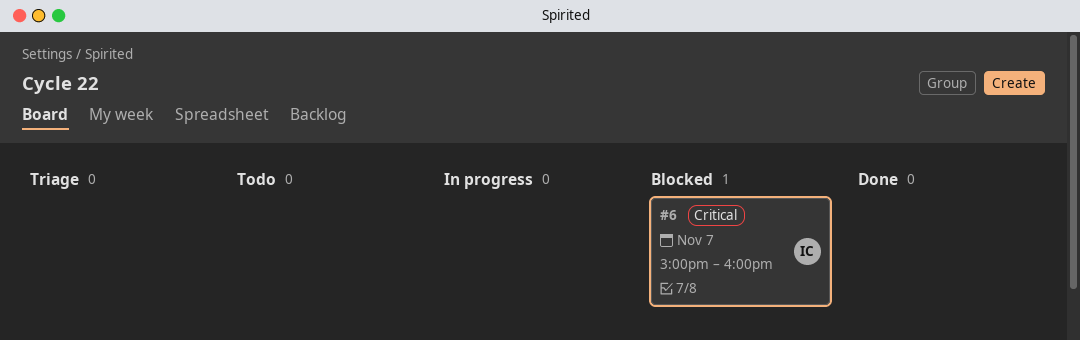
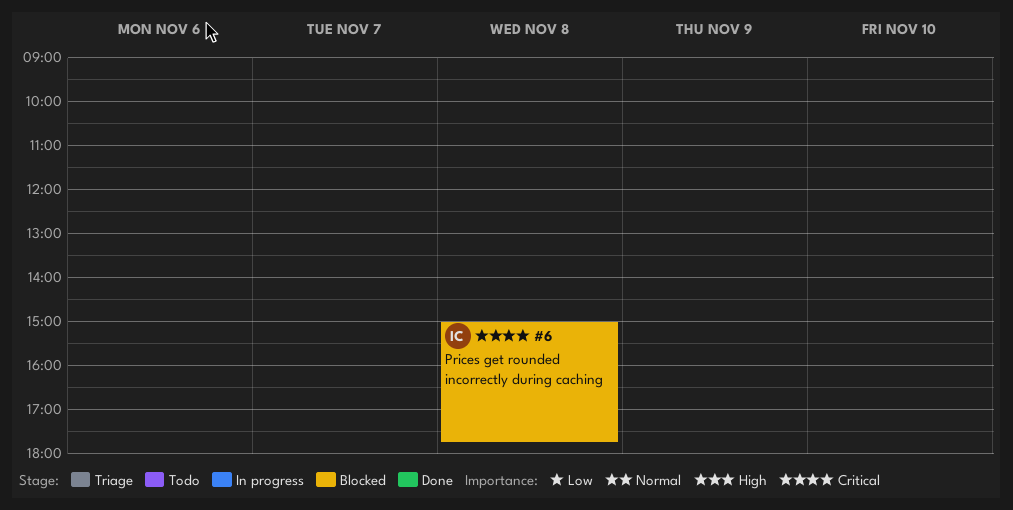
#6, day: Nov 7 -> Nov 8
#6, ends: 16:00 -> 17:45

